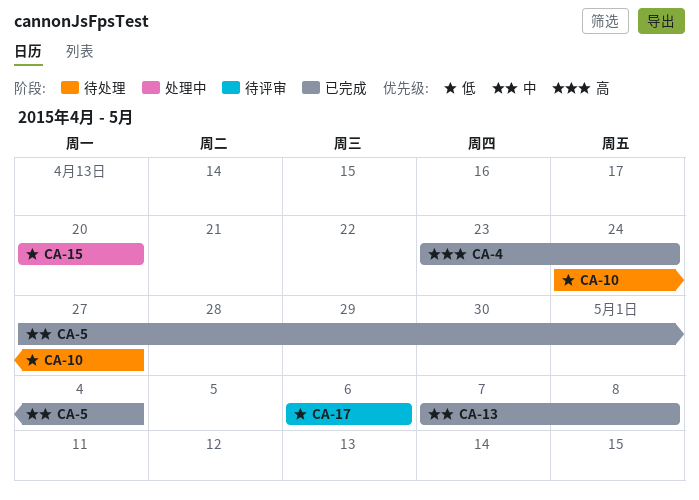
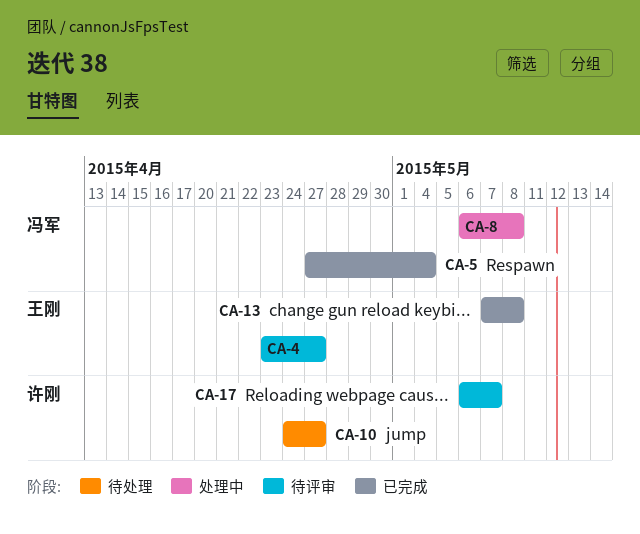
CA-4, status: 已完成 -> 待评审
CA-4, due: Apr 24 -> Apr 27
CA-8: none -> present
CA-15: present -> none
CA-17, due: May 6 -> May 7

